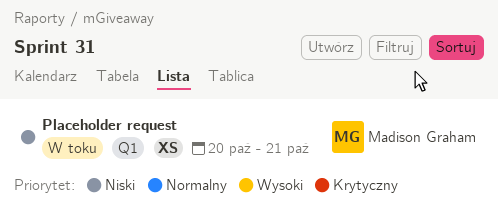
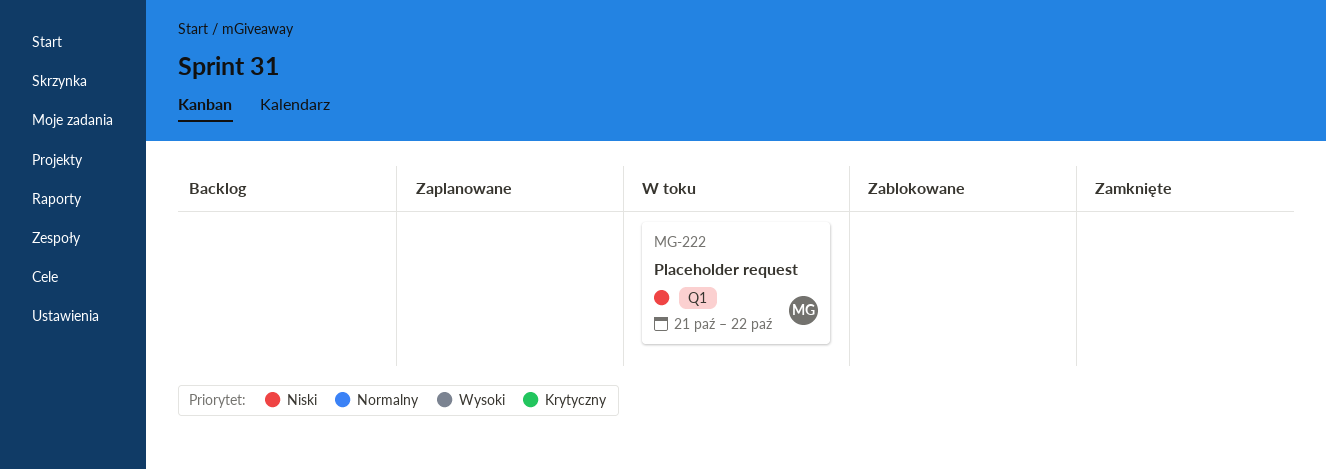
Placeholder request, start: Oct 20 -> Oct 21
Placeholder request, due: Oct 21 -> Oct 22

